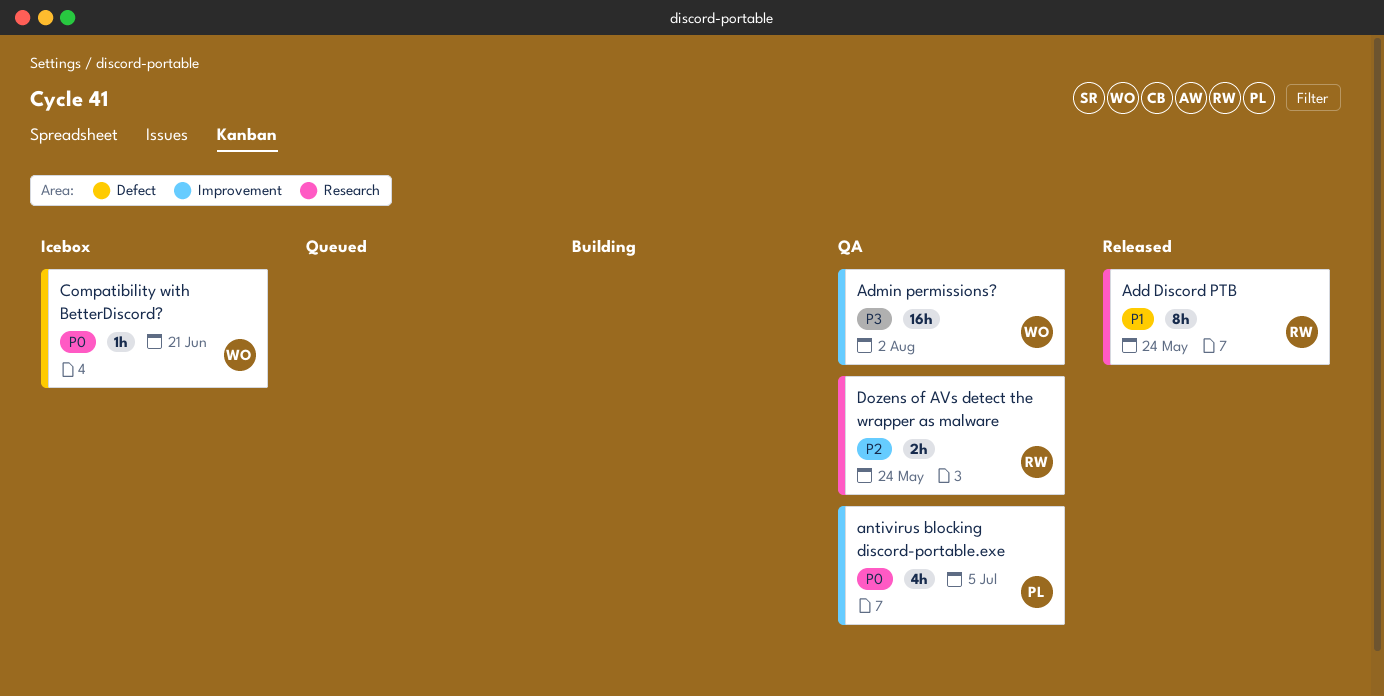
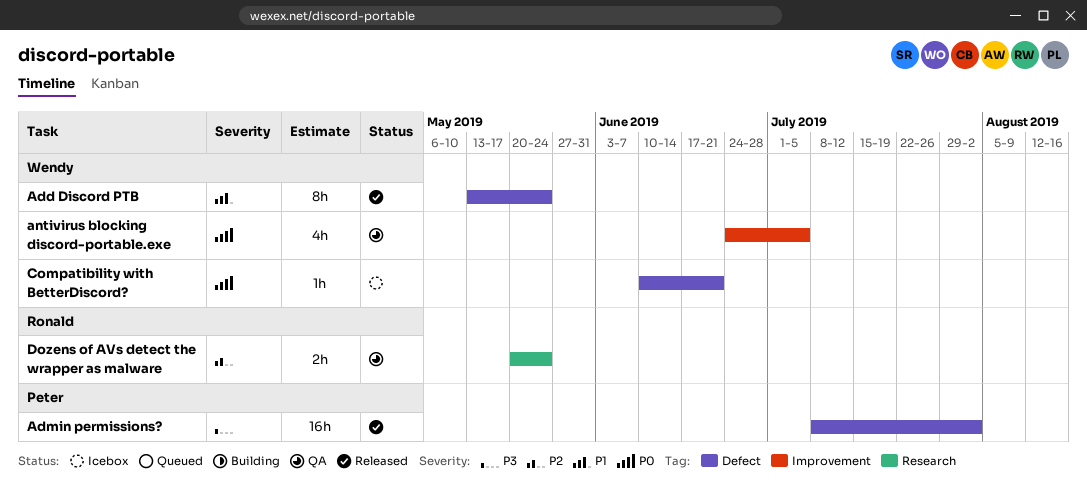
Add Discord PTB, owner: Ronald -> Wendy
Add Discord PTB, label: Research -> Defect
Admin permissions?, status: QA -> Released
Admin permissions?, owner: Wendy -> Peter
Admin permissions?, label: Improvement -> Defect
antivirus blocking discord-portable.exe, owner: Peter -> Wendy

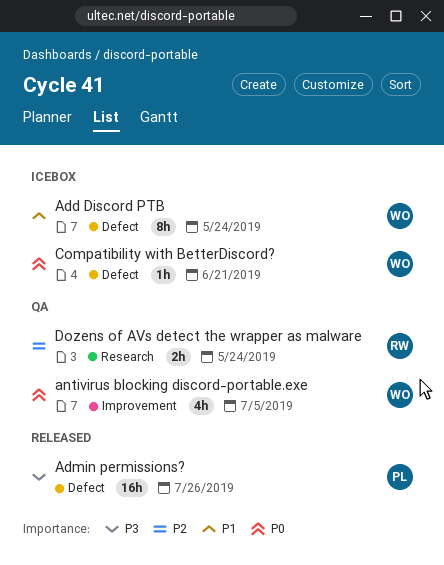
Add Discord PTB, status: Released -> Icebox
Admin permissions?, due: Aug 2 -> Jul 26

